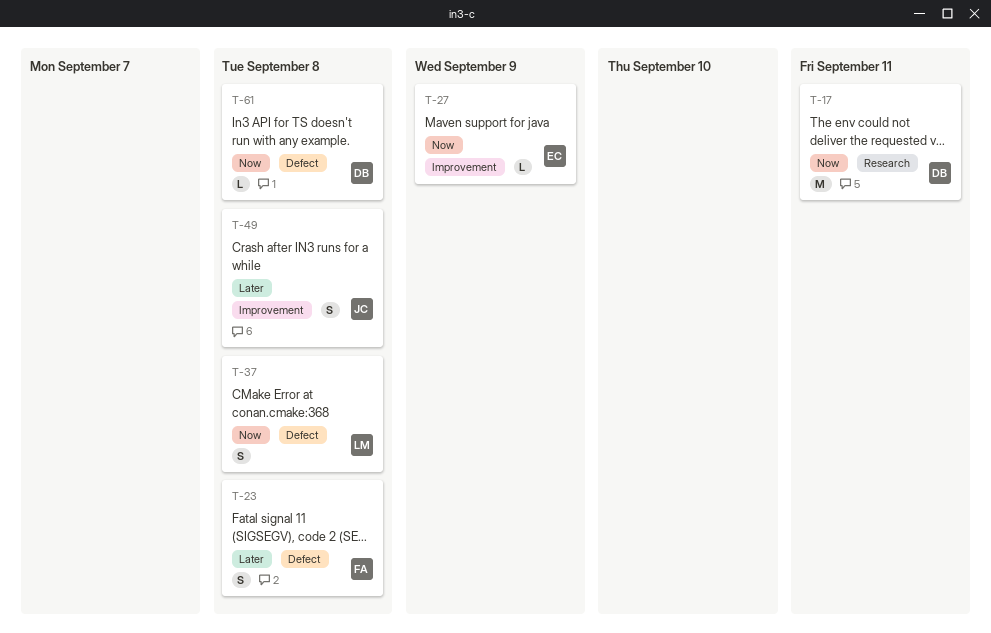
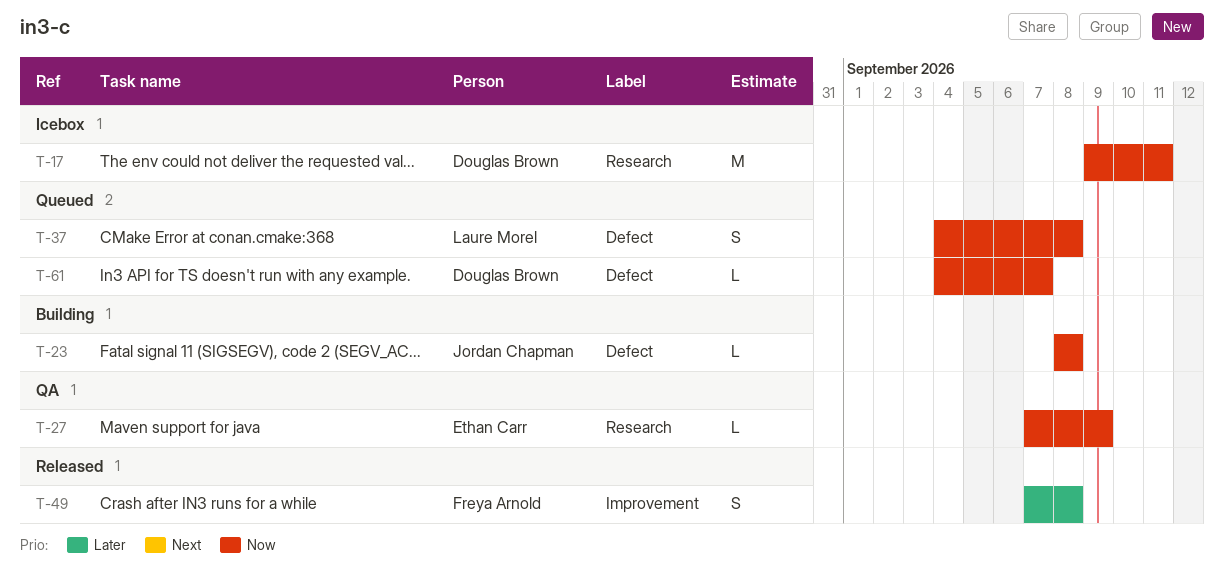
T-23, owner: Freya Arnold -> Jordan Chapman
T-23, priority: Later -> Now
T-23, estimate: S -> L
T-27, label: Improvement -> Research
T-49, owner: Jordan Chapman -> Freya Arnold
T-61, due: Sep 8 -> Sep 7

